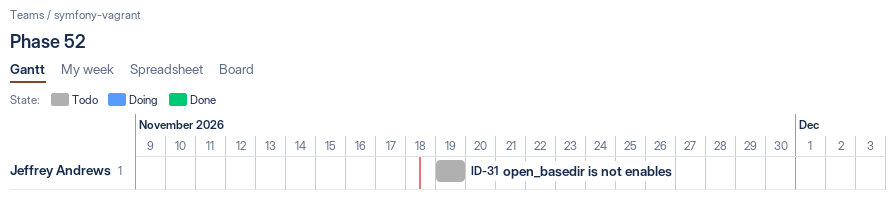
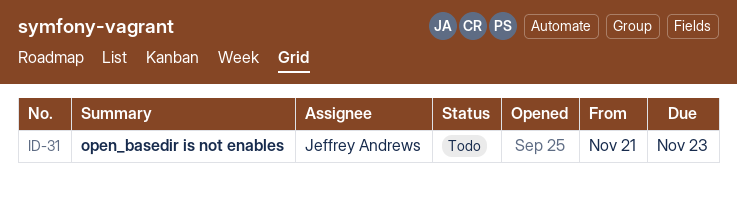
ID-31, start: Nov 19 -> Nov 21
ID-31, due: Nov 19 -> Nov 23

